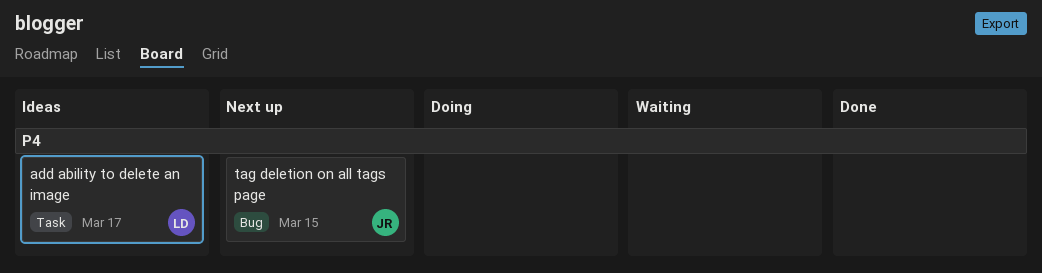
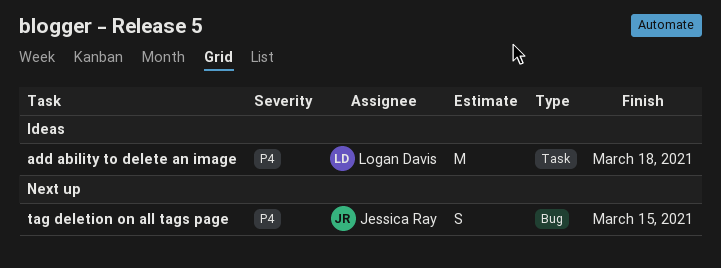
add ability to delete an image, due: Mar 17 -> Mar 18

